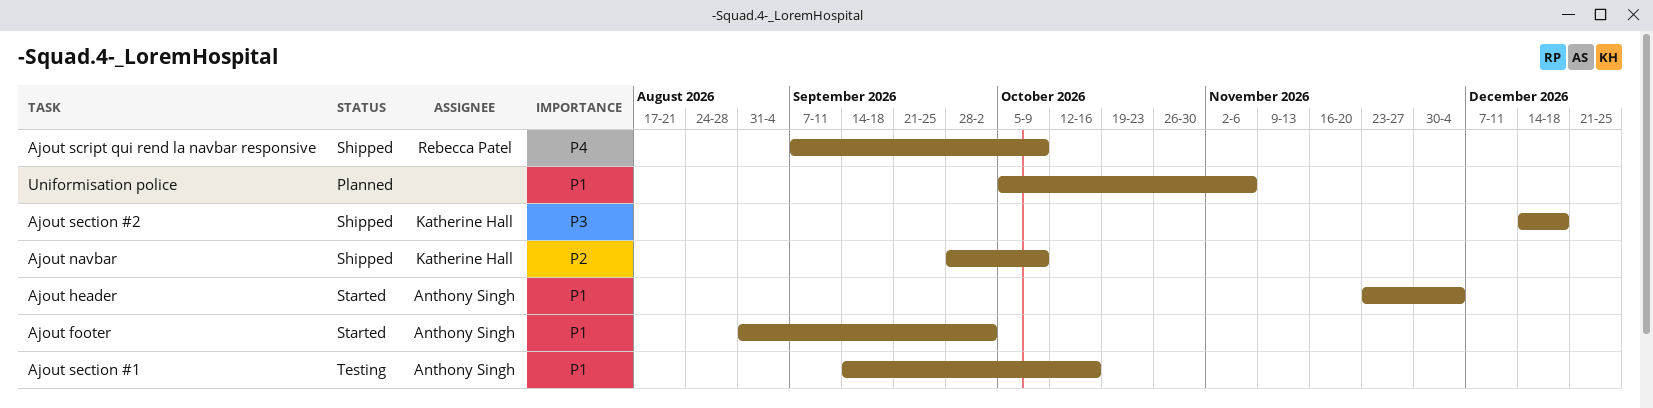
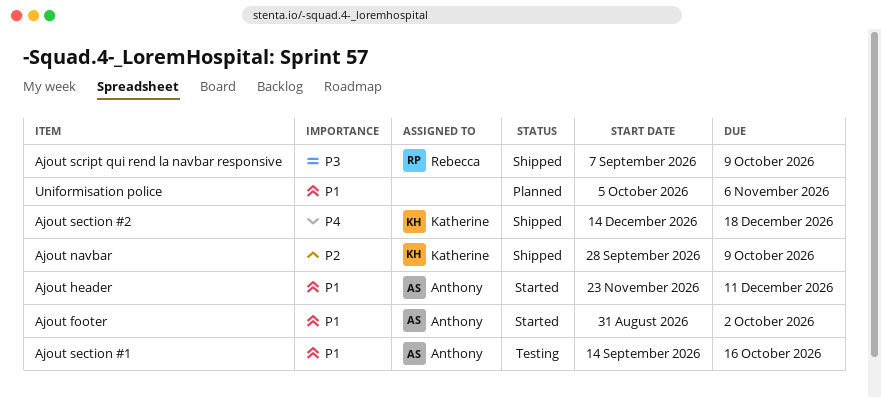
Ajout header, due: Dec 4 -> Dec 11
Ajout script qui rend la navbar responsive, priority: P4 -> P3
Ajout section #2, priority: P3 -> P4

